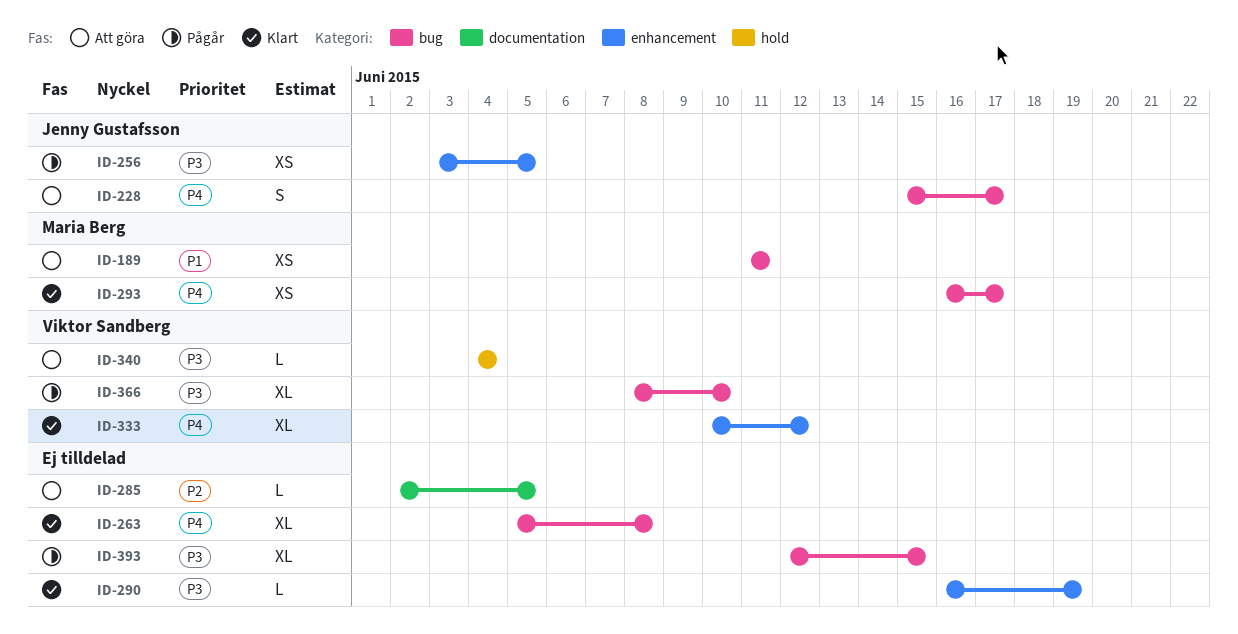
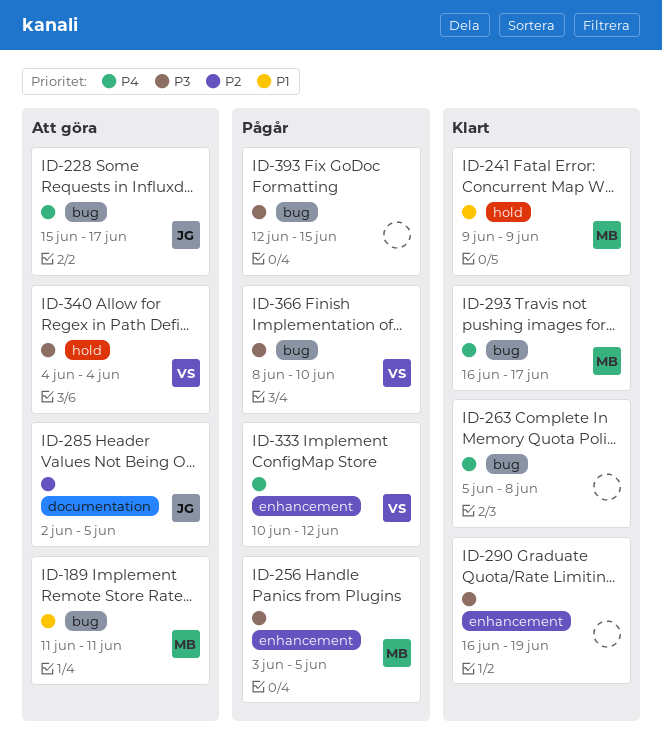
ID-241: none -> present
ID-256, owner: Jenny Gustafsson -> Maria Berg
ID-285, owner: none -> Jenny Gustafsson
ID-333, status: Klart -> Pågår

